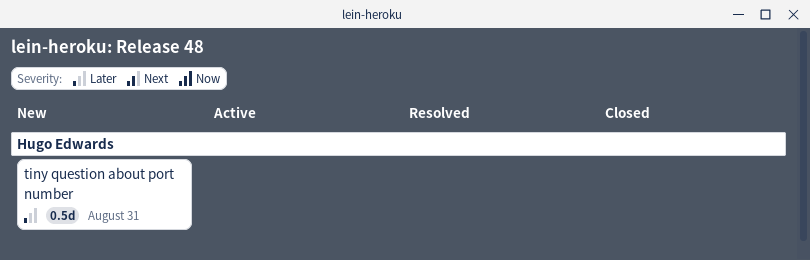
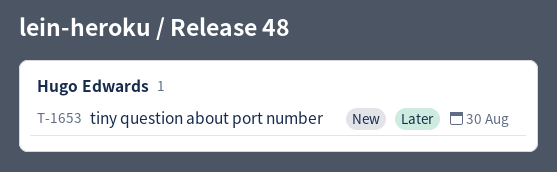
tiny question about port number, due: Aug 31 -> Aug 30

